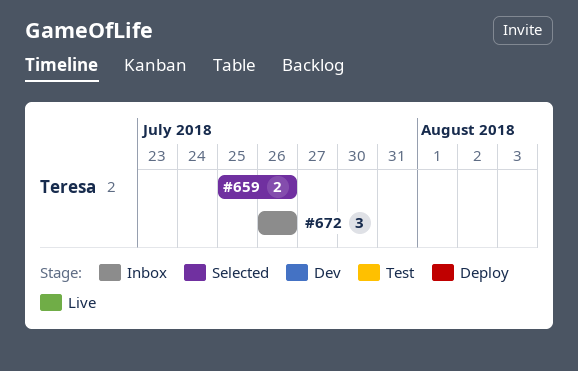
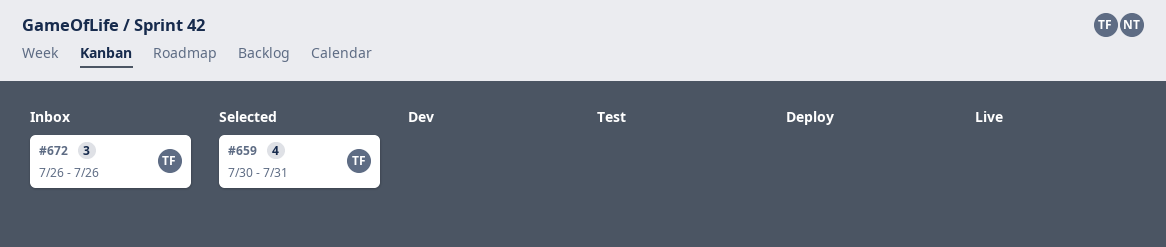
#659, estimate: 2 -> 4
#659, start: Jul 25 -> Jul 30
#659, due: Jul 26 -> Jul 31

